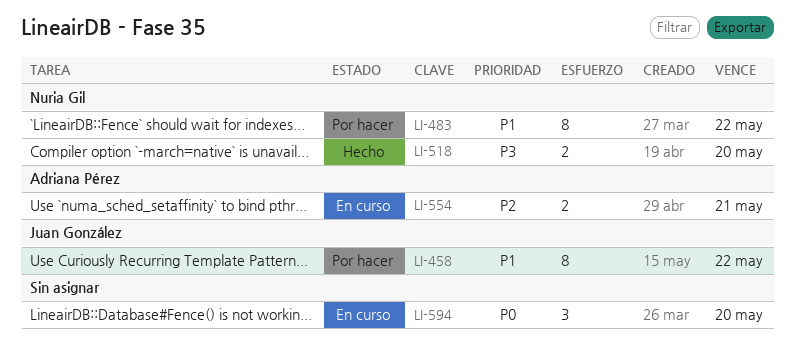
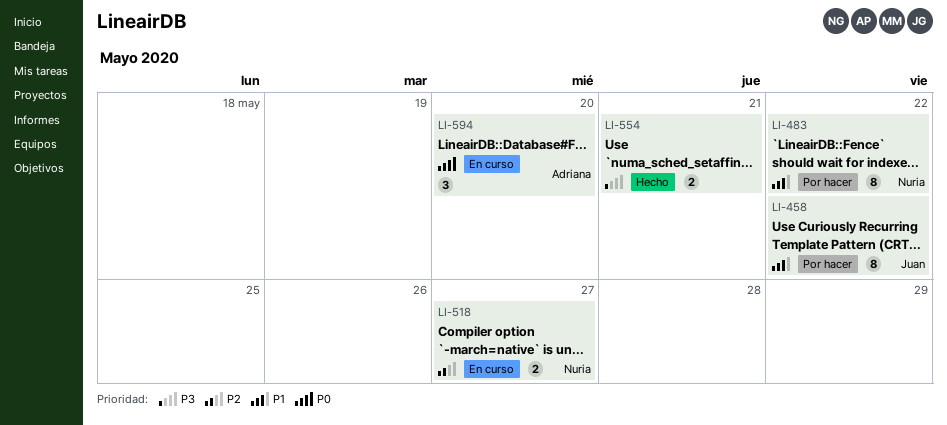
LI-518, status: Hecho -> En curso
LI-518, priority: P3 -> P2
LI-518, due: May 20 -> May 27
LI-554, status: En curso -> Hecho
LI-554, owner: Adriana Pérez -> none
LI-554, priority: P2 -> P3
LI-594, owner: none -> Adriana Pérez

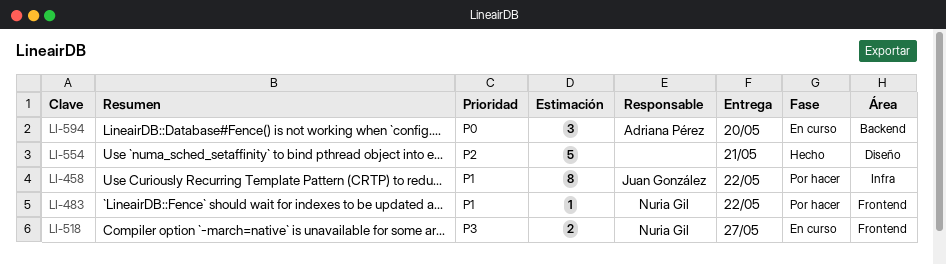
LI-483, estimate: 8 -> 1
LI-518, priority: P2 -> P3
LI-554, priority: P3 -> P2
LI-554, estimate: 2 -> 5

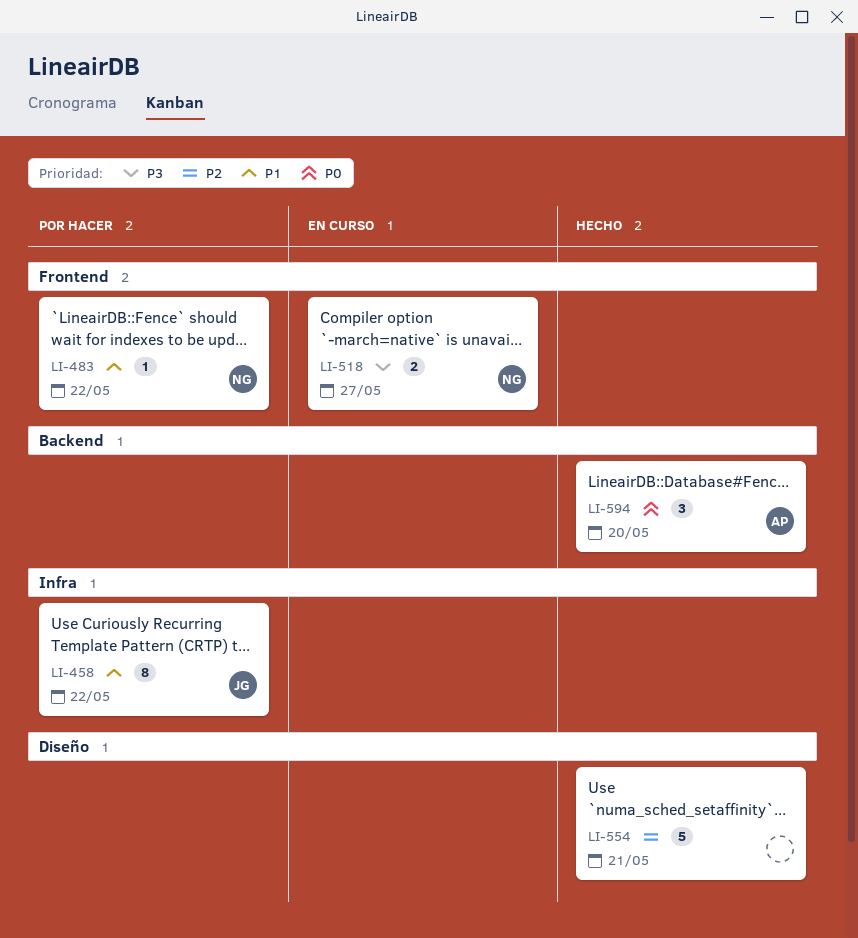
LI-594, status: En curso -> Hecho

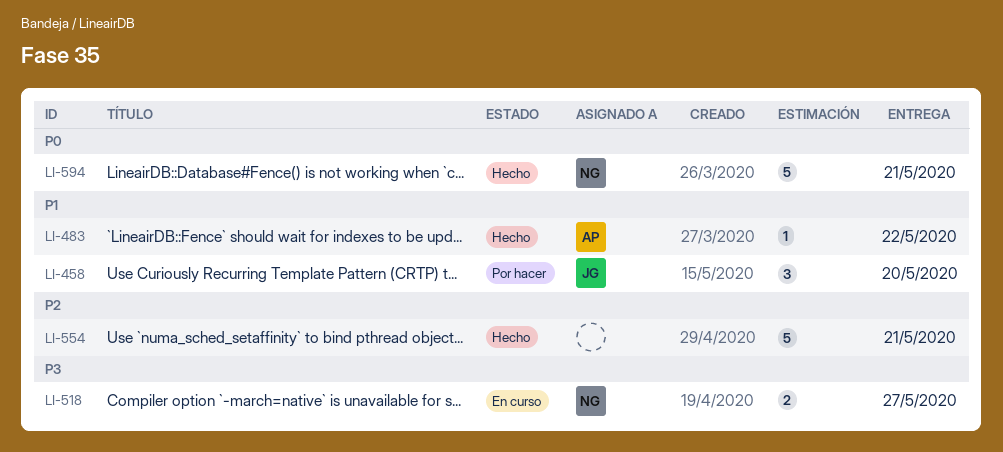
LI-458, estimate: 8 -> 3
LI-458, due: May 22 -> May 20
LI-483, status: Por hacer -> Hecho
LI-483, owner: NG -> AP
LI-594, owner: AP -> NG
LI-594, estimate: 3 -> 5
LI-594, due: May 20 -> May 21

